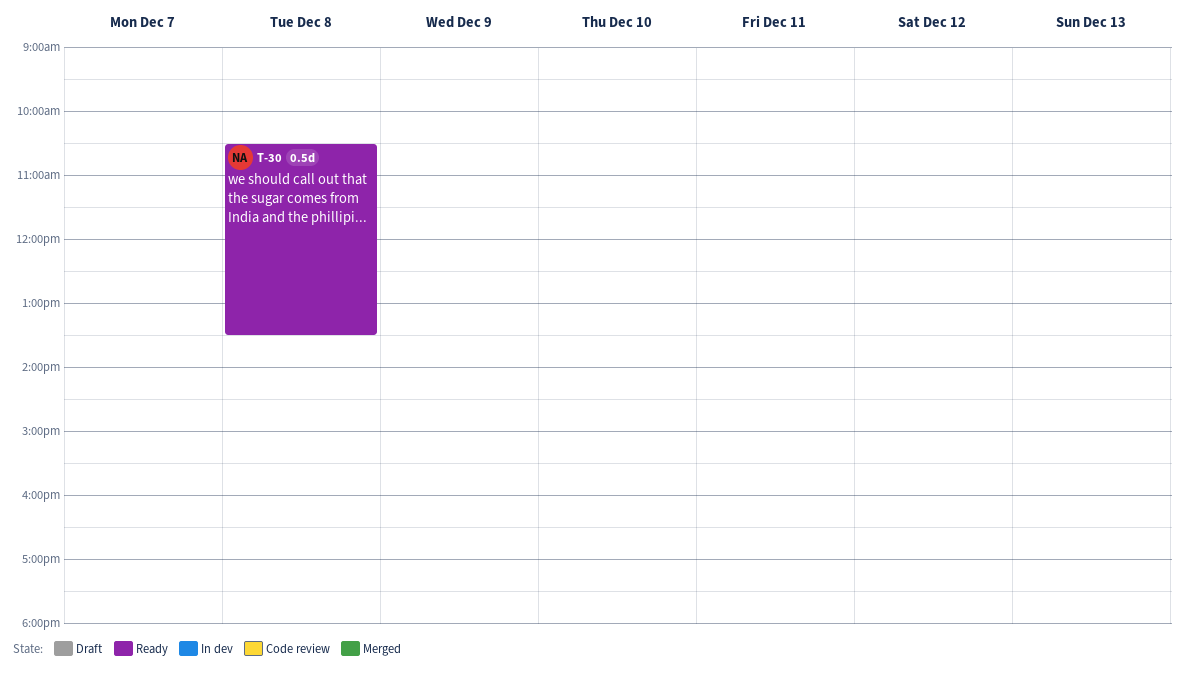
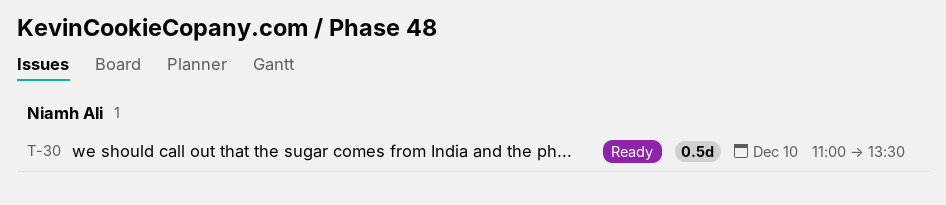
T-30, day: Dec 8 -> Dec 10
T-30, begins: 10:30 -> 11:00

